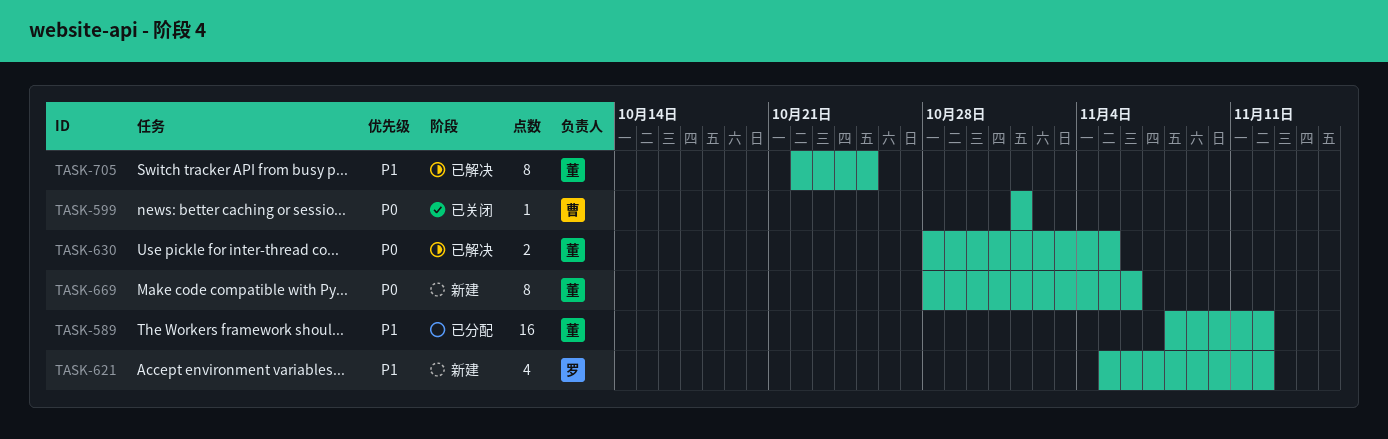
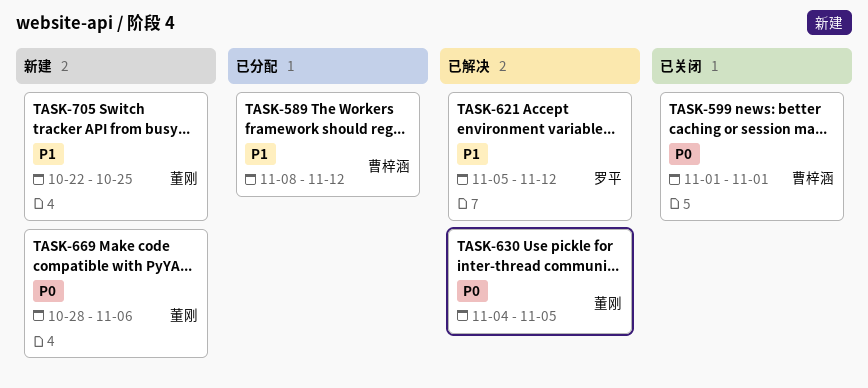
TASK-589, owner: 董刚 -> 曹梓涵
TASK-621, status: 新建 -> 已解决
TASK-630, start: Oct 28 -> Nov 4
TASK-705, status: 已解决 -> 新建

